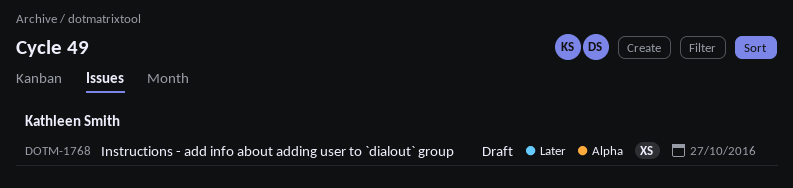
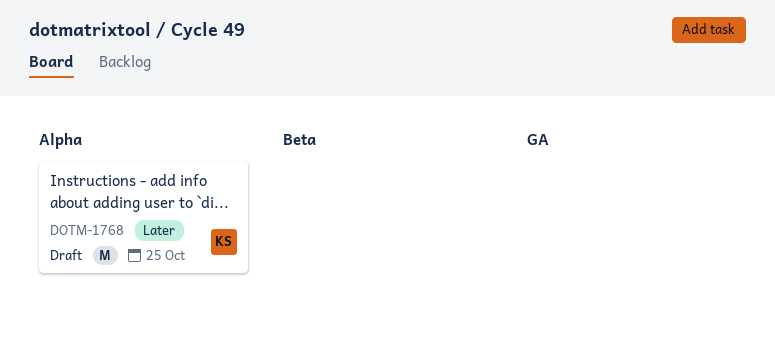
DOTM-1768, estimate: XS -> M
DOTM-1768, due: Oct 27 -> Oct 25

